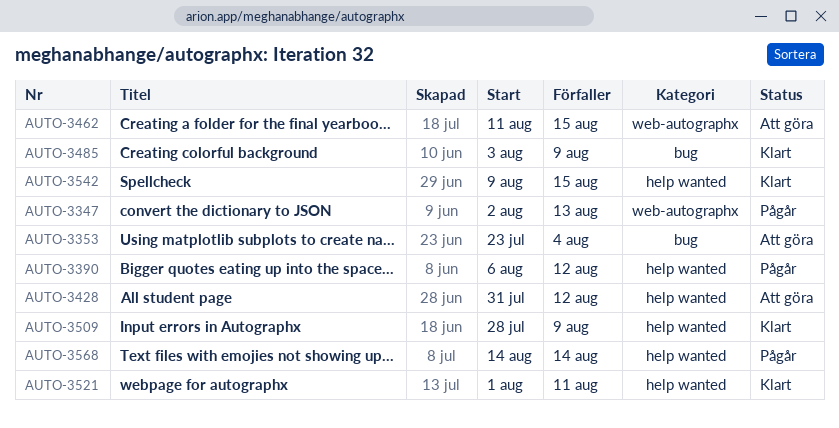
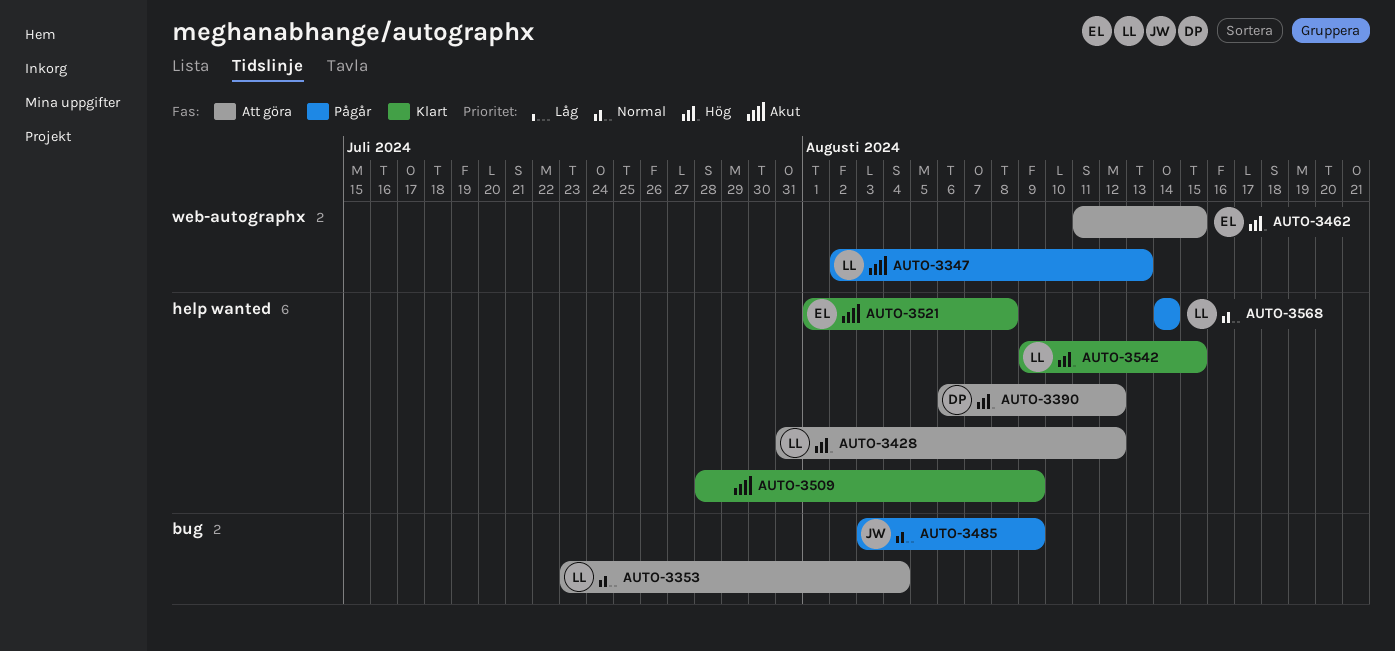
AUTO-3390, status: Pågår -> Att göra
AUTO-3485, status: Klart -> Pågår
AUTO-3521, due: Aug 11 -> Aug 8

